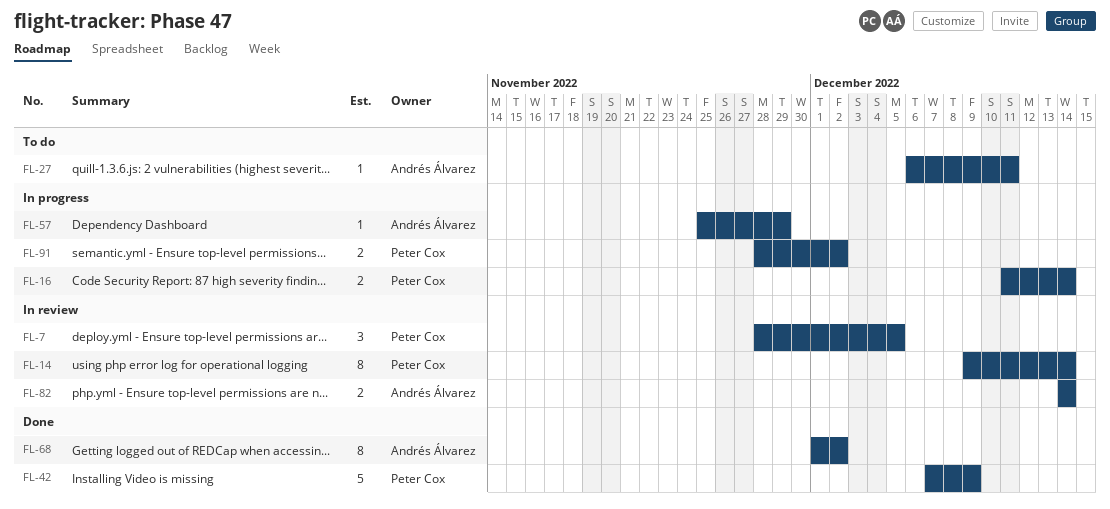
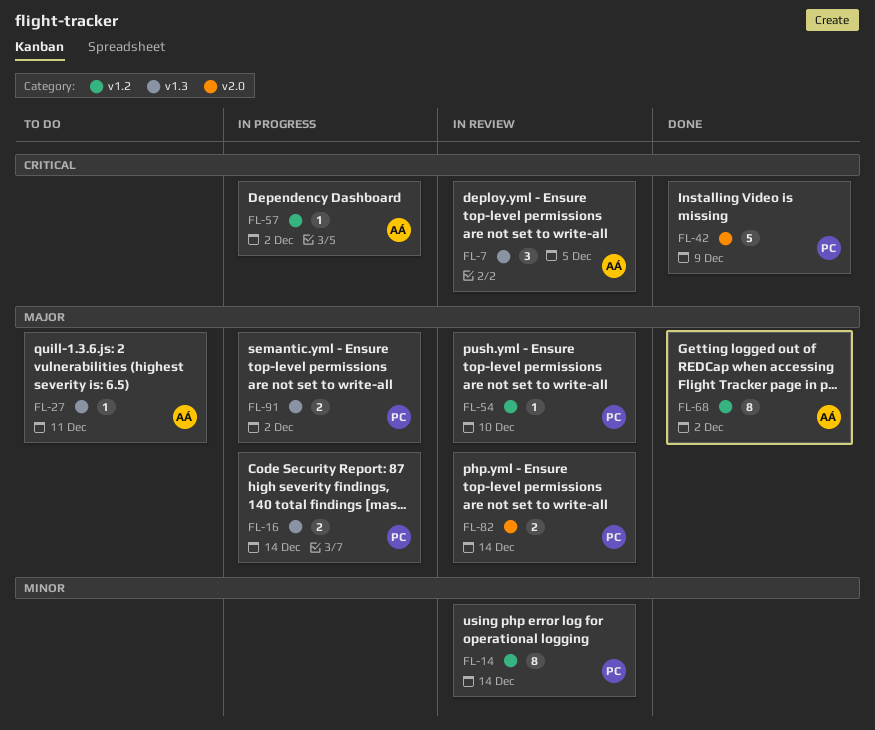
FL-7, owner: Peter Cox -> Andrés Álvarez
FL-54: none -> present
FL-57, due: Nov 29 -> Dec 2
FL-82, owner: Andrés Álvarez -> Peter Cox

